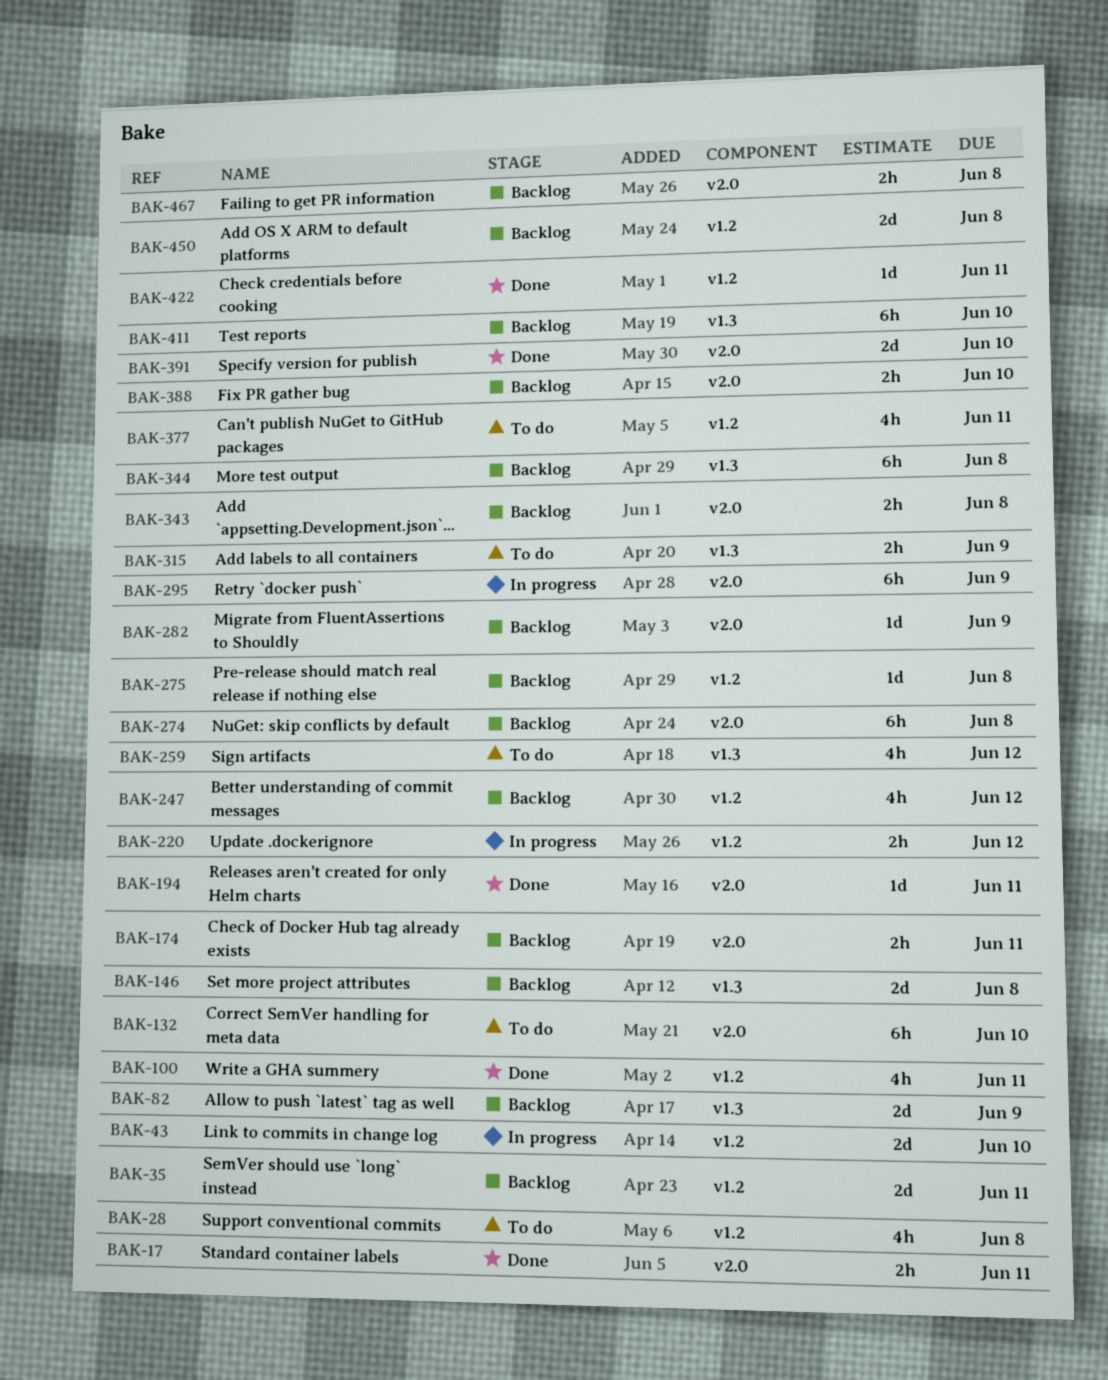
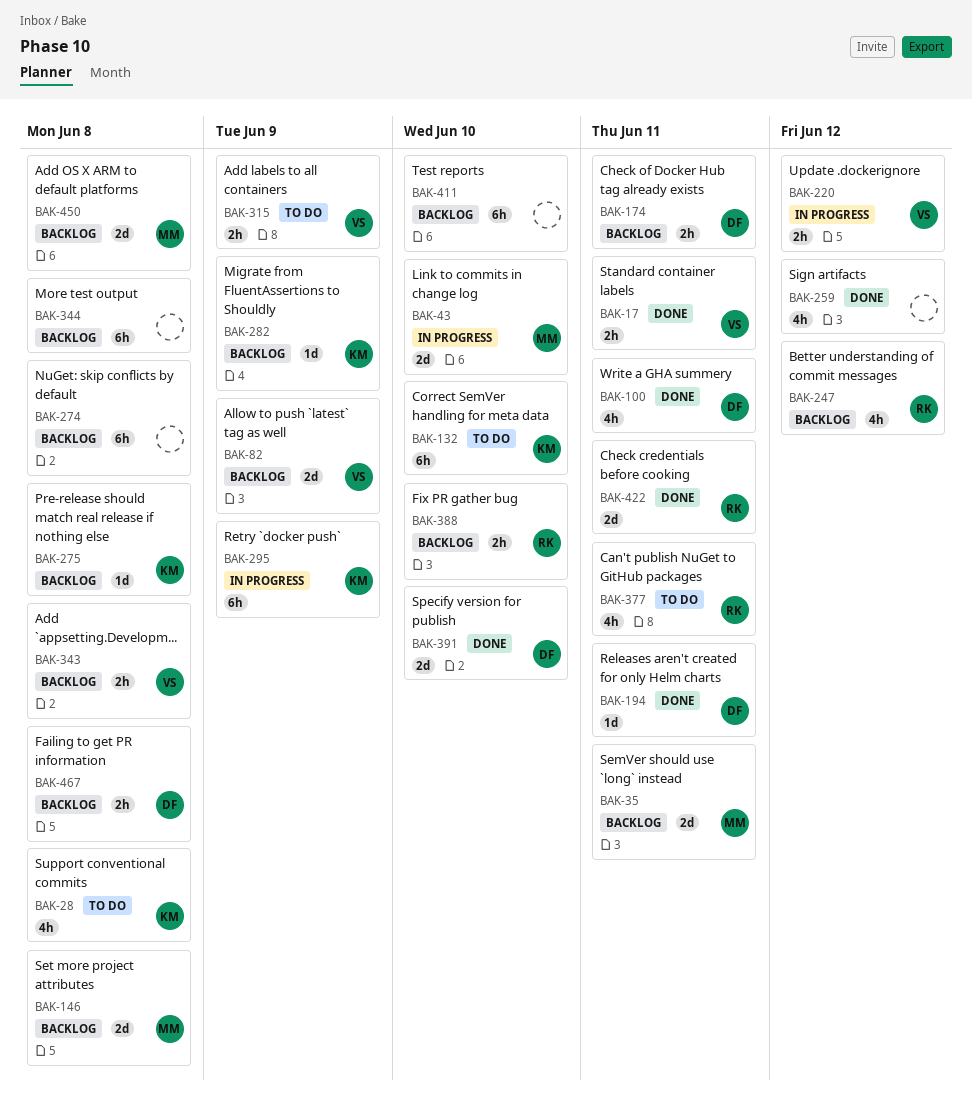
BAK-259, status: To do -> Done
BAK-422, estimate: 1d -> 2d

